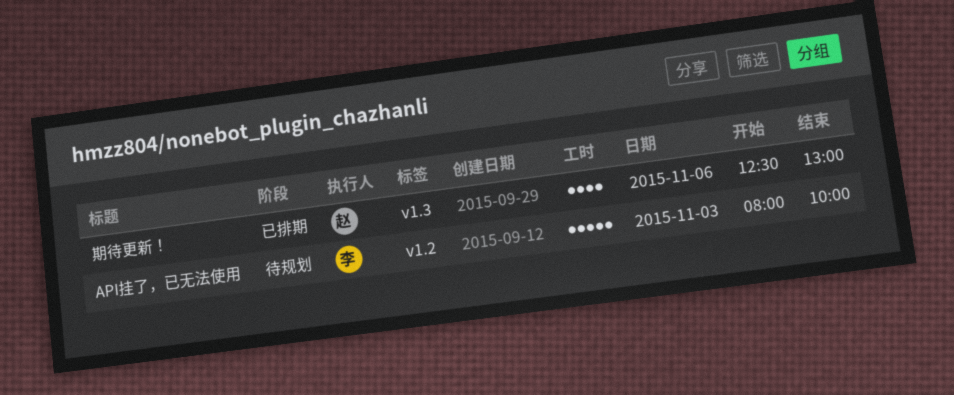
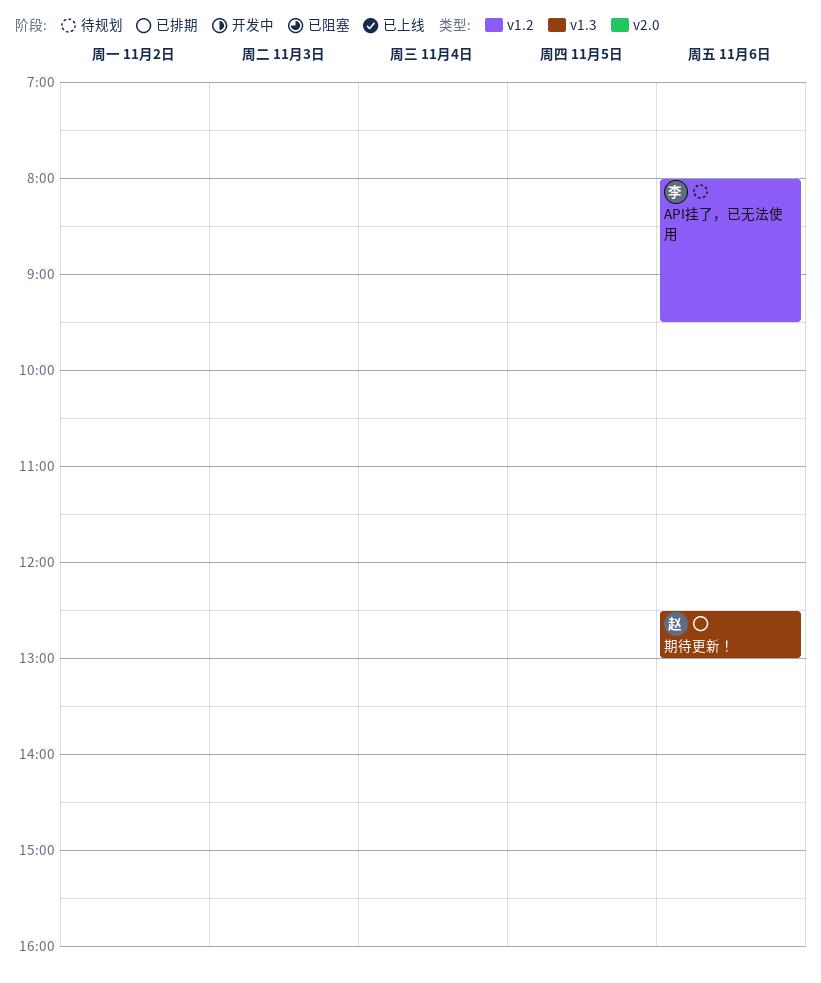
API挂了，已无法使用, day: Nov 3 -> Nov 6
API挂了，已无法使用, ends: 10:00 -> 09:30

